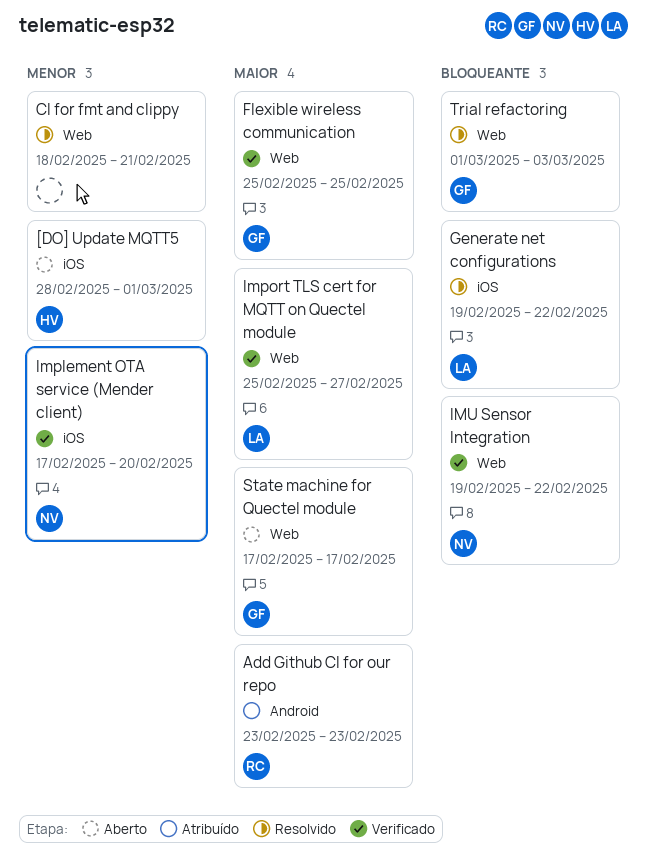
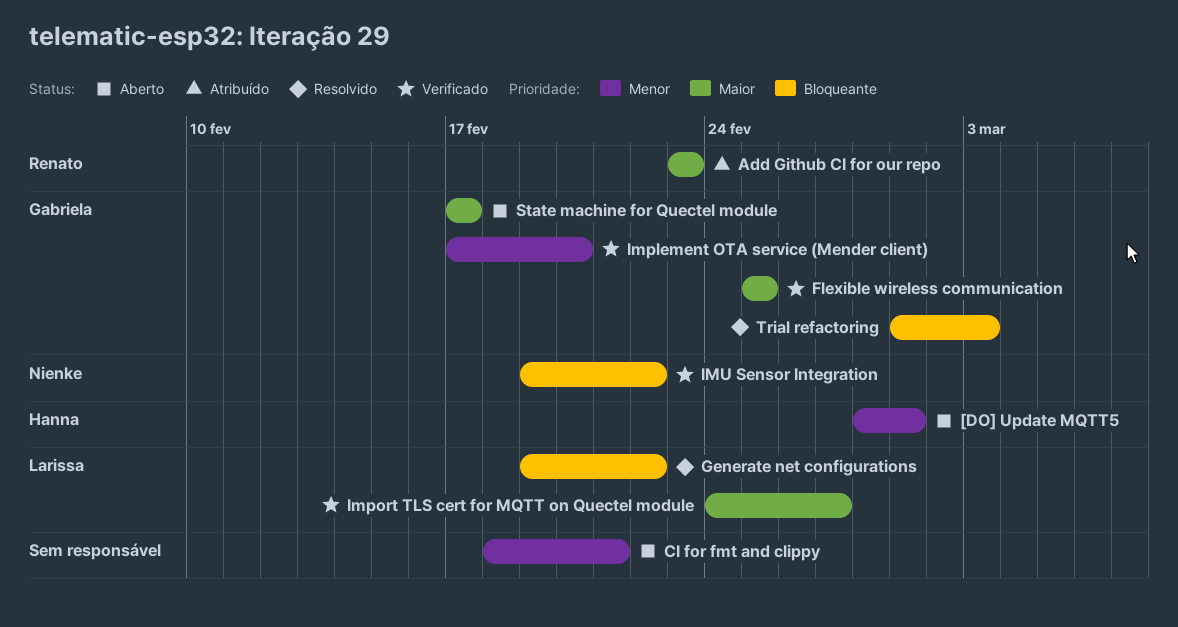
CI for fmt and clippy, status: Resolvido -> Aberto
Implement OTA service (Mender client), owner: Nienke -> Gabriela
Import TLS cert for MQTT on Quectel module, start: Feb 25 -> Feb 24

